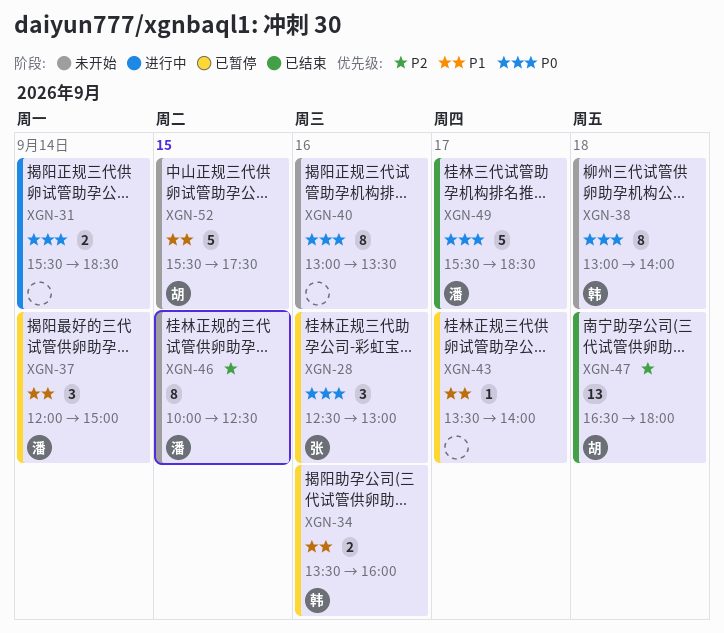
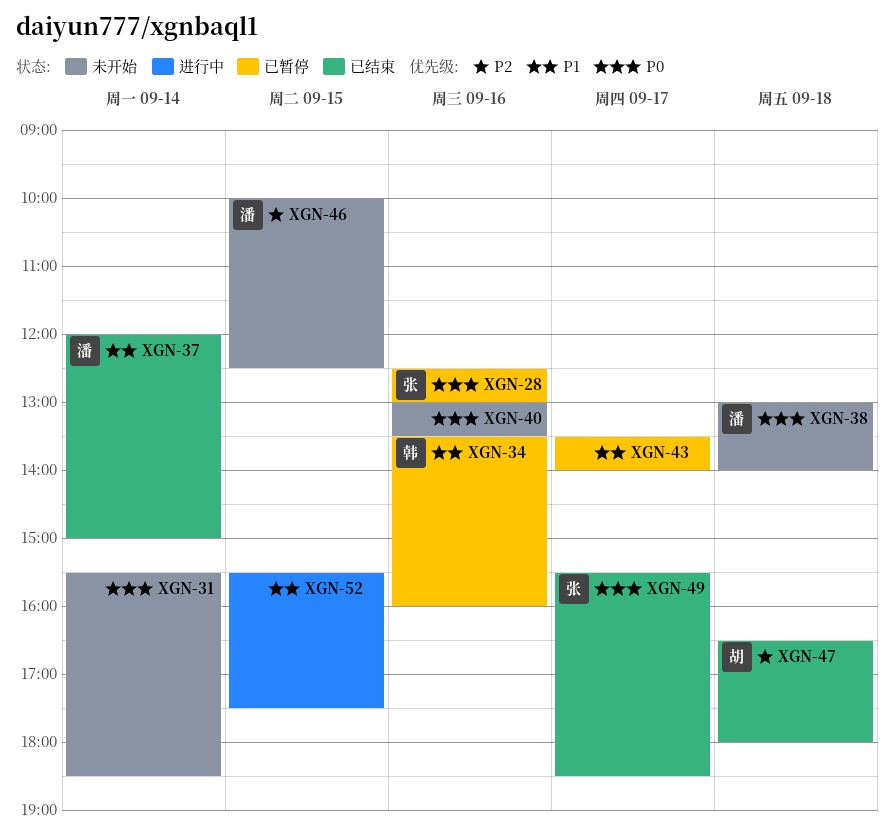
XGN-31, status: 进行中 -> 未开始
XGN-37, status: 已暂停 -> 已结束
XGN-38, owner: 韩 -> 潘
XGN-49, owner: 潘 -> 张
XGN-52, status: 未开始 -> 进行中
XGN-52, owner: 胡 -> none

